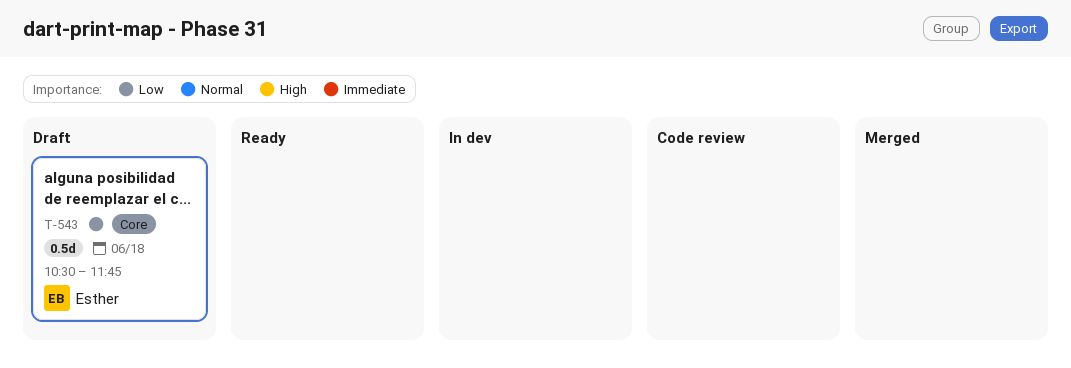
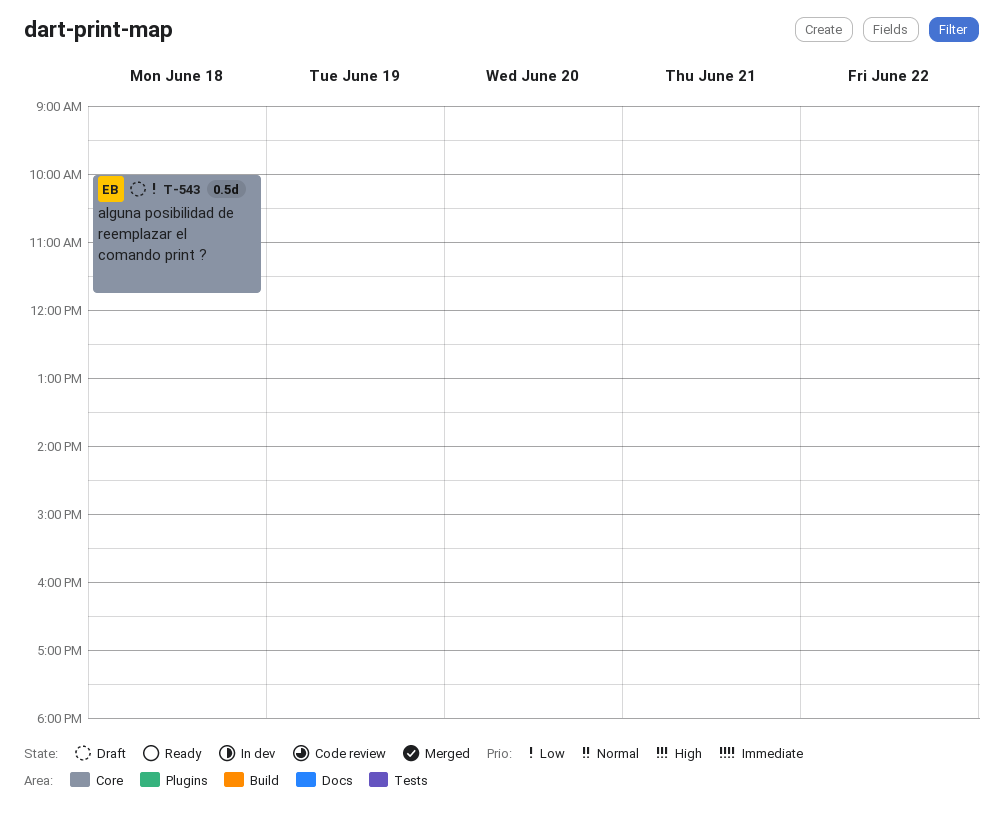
T-543, begins: 10:30 -> 10:00

